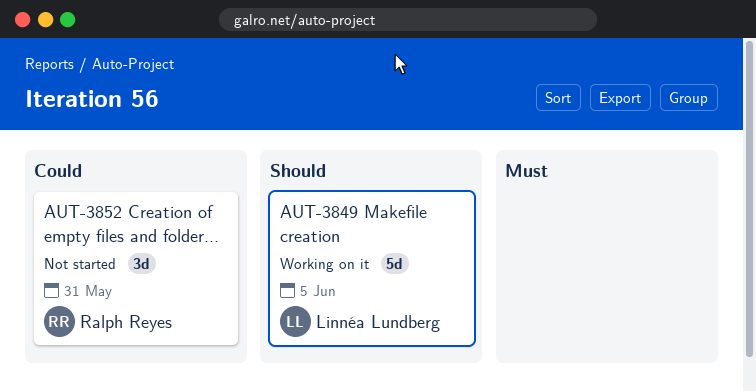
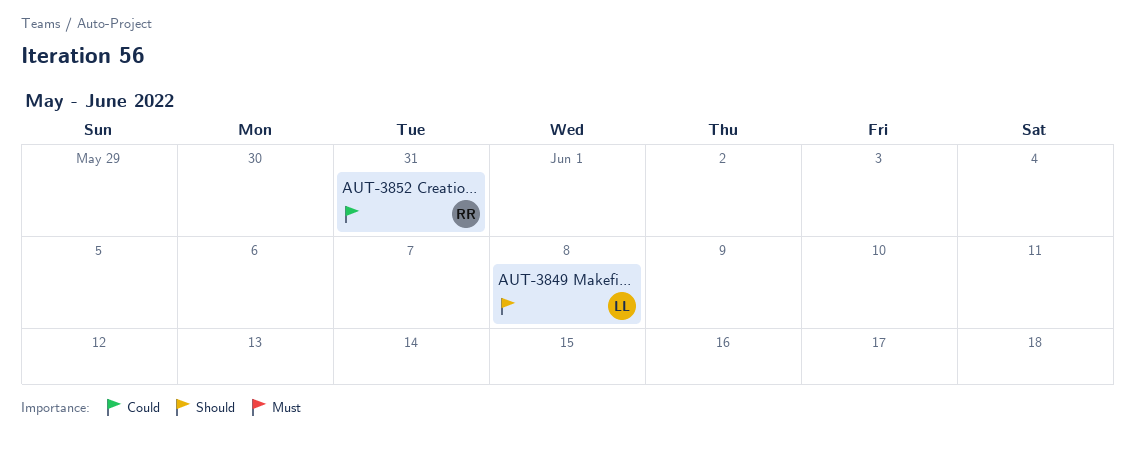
AUT-3849, due: Jun 5 -> Jun 8

